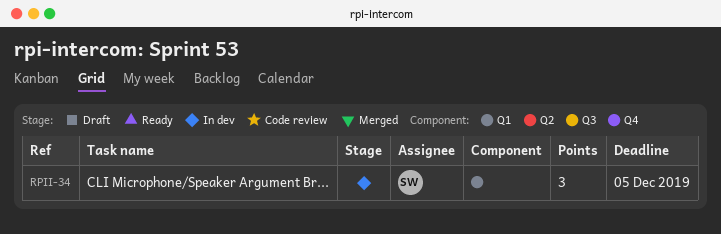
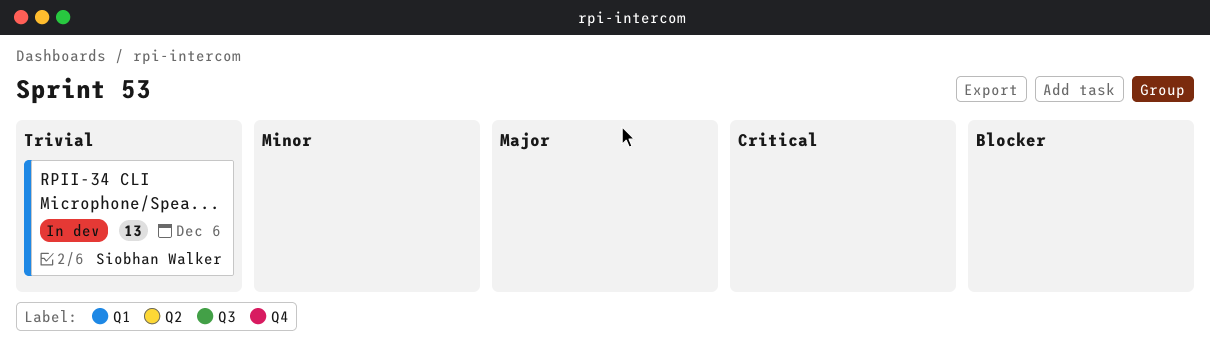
RPII-34, estimate: 3 -> 13
RPII-34, due: Dec 5 -> Dec 6

